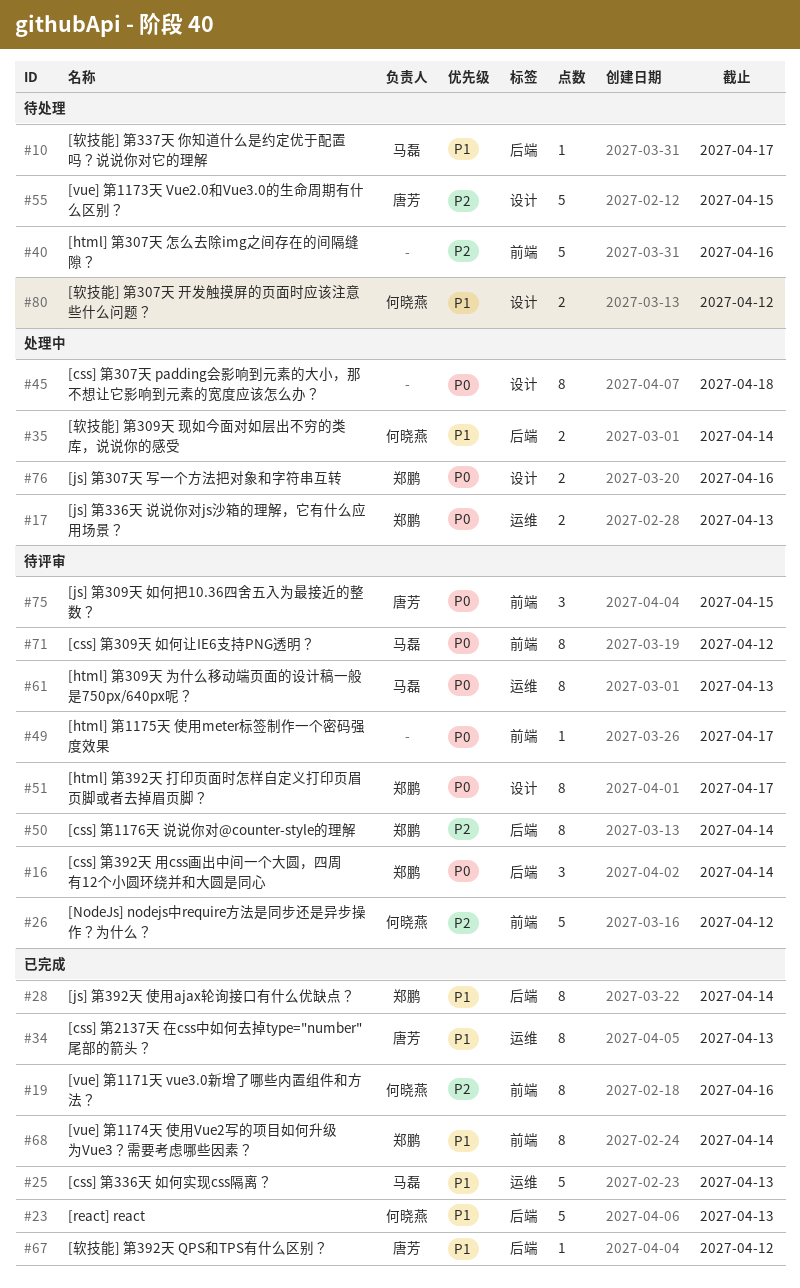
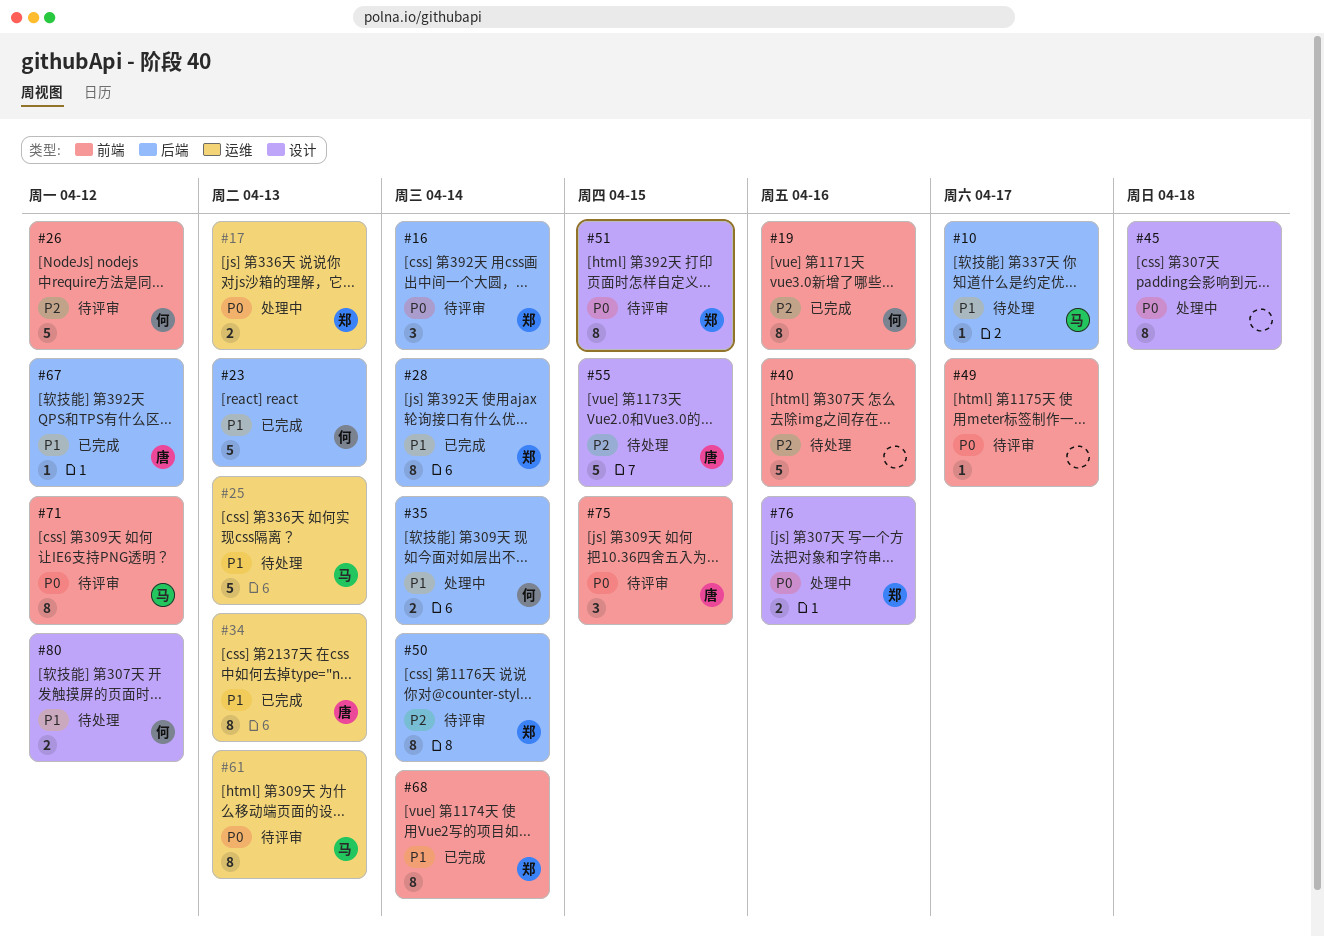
#25, status: 已完成 -> 待处理
#51, due: Apr 17 -> Apr 15

